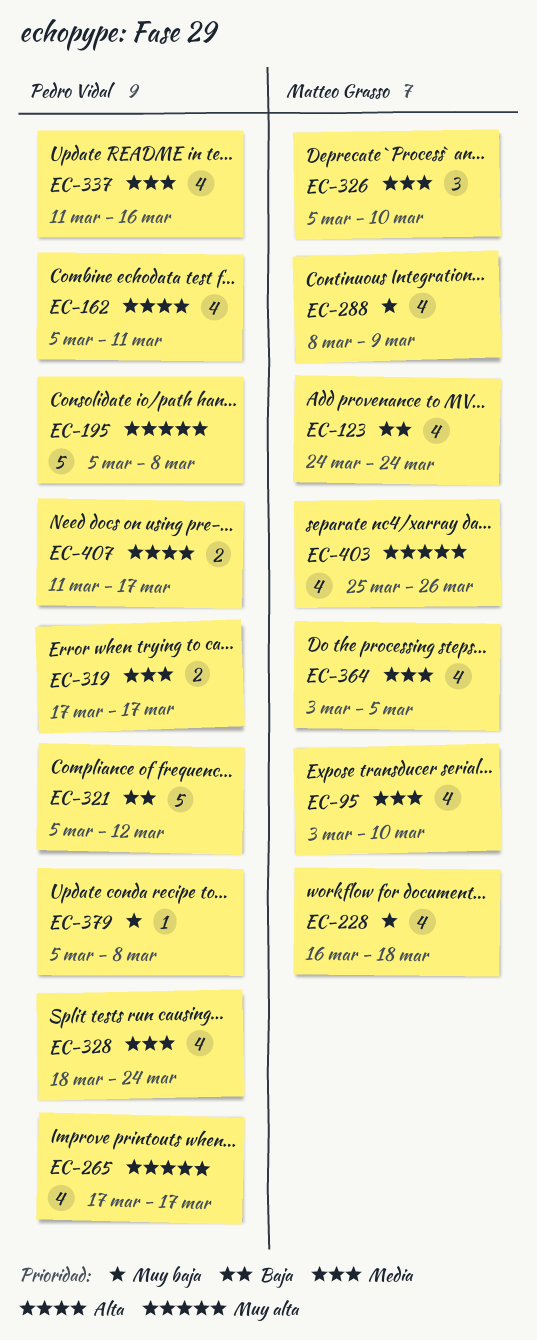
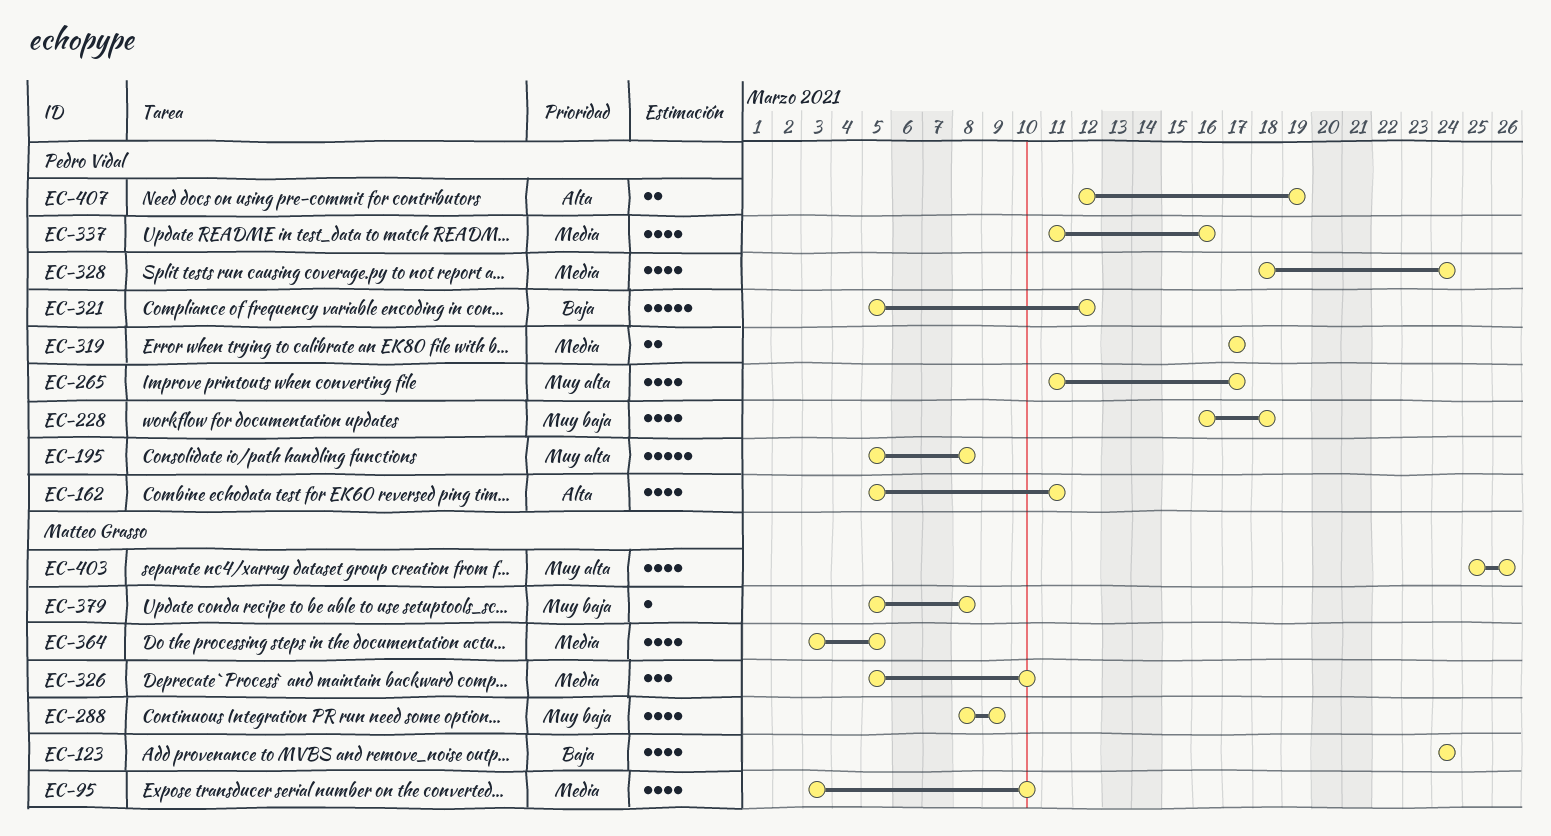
EC-228, owner: Matteo Grasso -> Pedro Vidal
EC-265, start: Mar 17 -> Mar 11
EC-379, owner: Pedro Vidal -> Matteo Grasso
EC-407, start: Mar 11 -> Mar 12
EC-407, due: Mar 17 -> Mar 19

